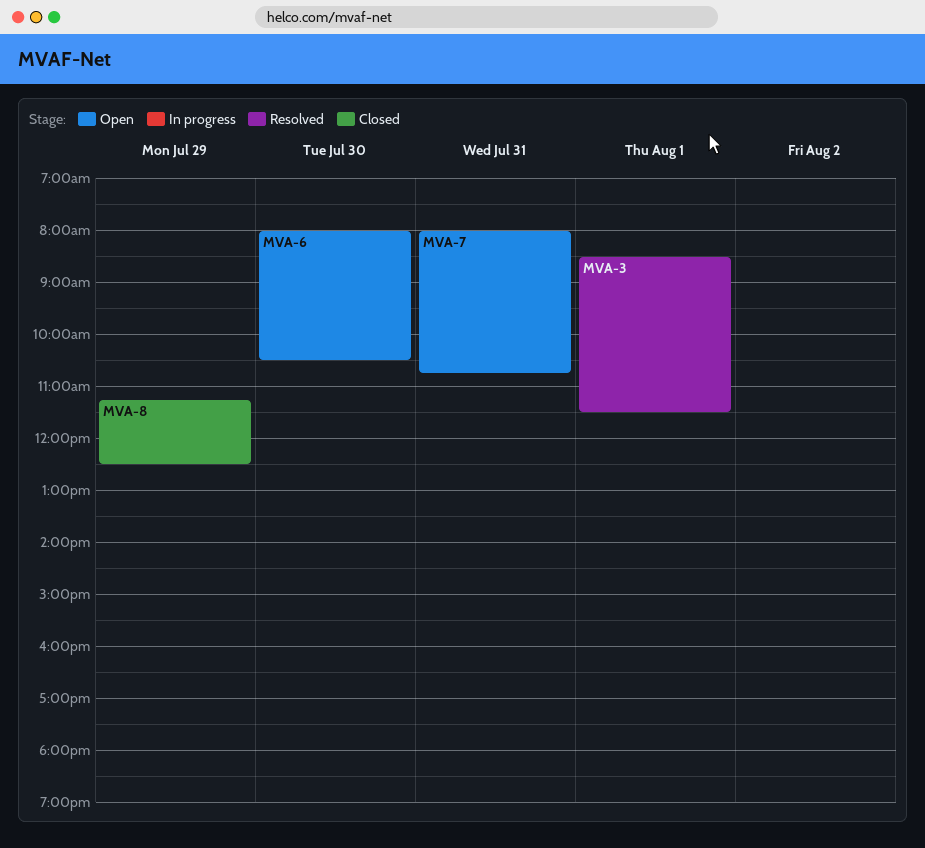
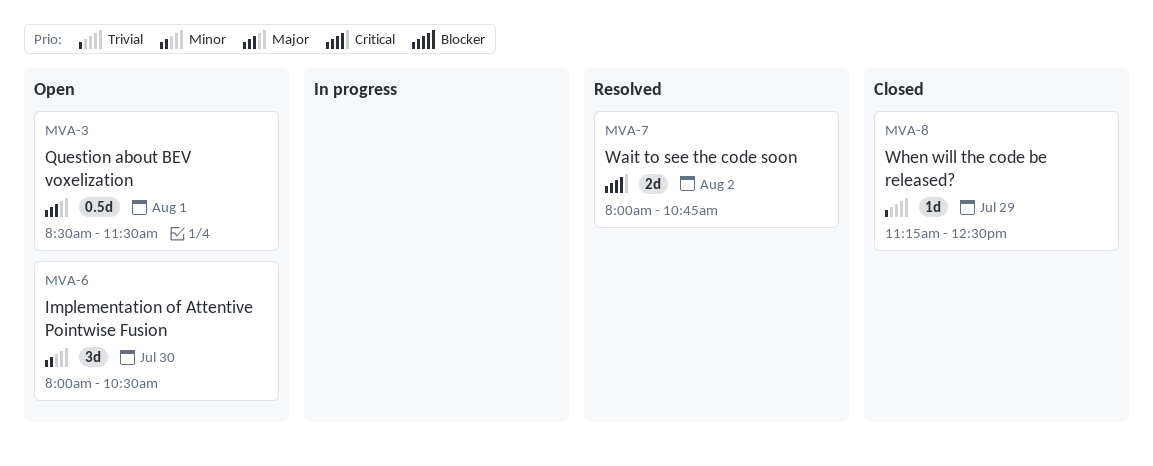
MVA-3, status: Resolved -> Open
MVA-7, status: Open -> Resolved
MVA-7, day: Jul 31 -> Aug 2

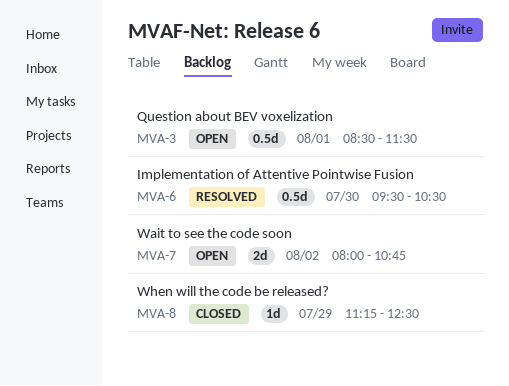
MVA-6, status: Open -> Resolved
MVA-6, estimate: 3d -> 0.5d
MVA-6, begins: 08:00 -> 09:30
MVA-7, status: Resolved -> Open

